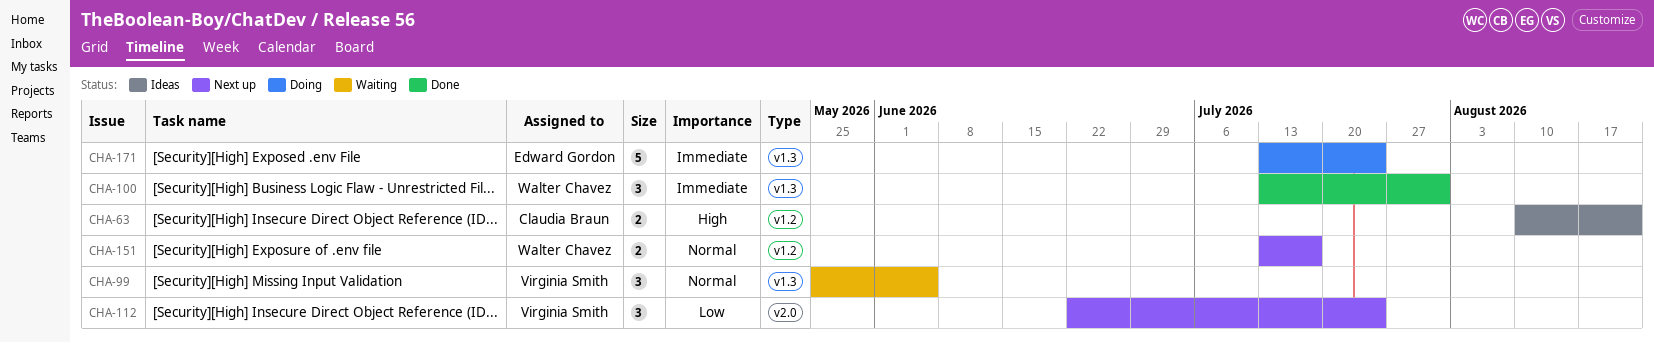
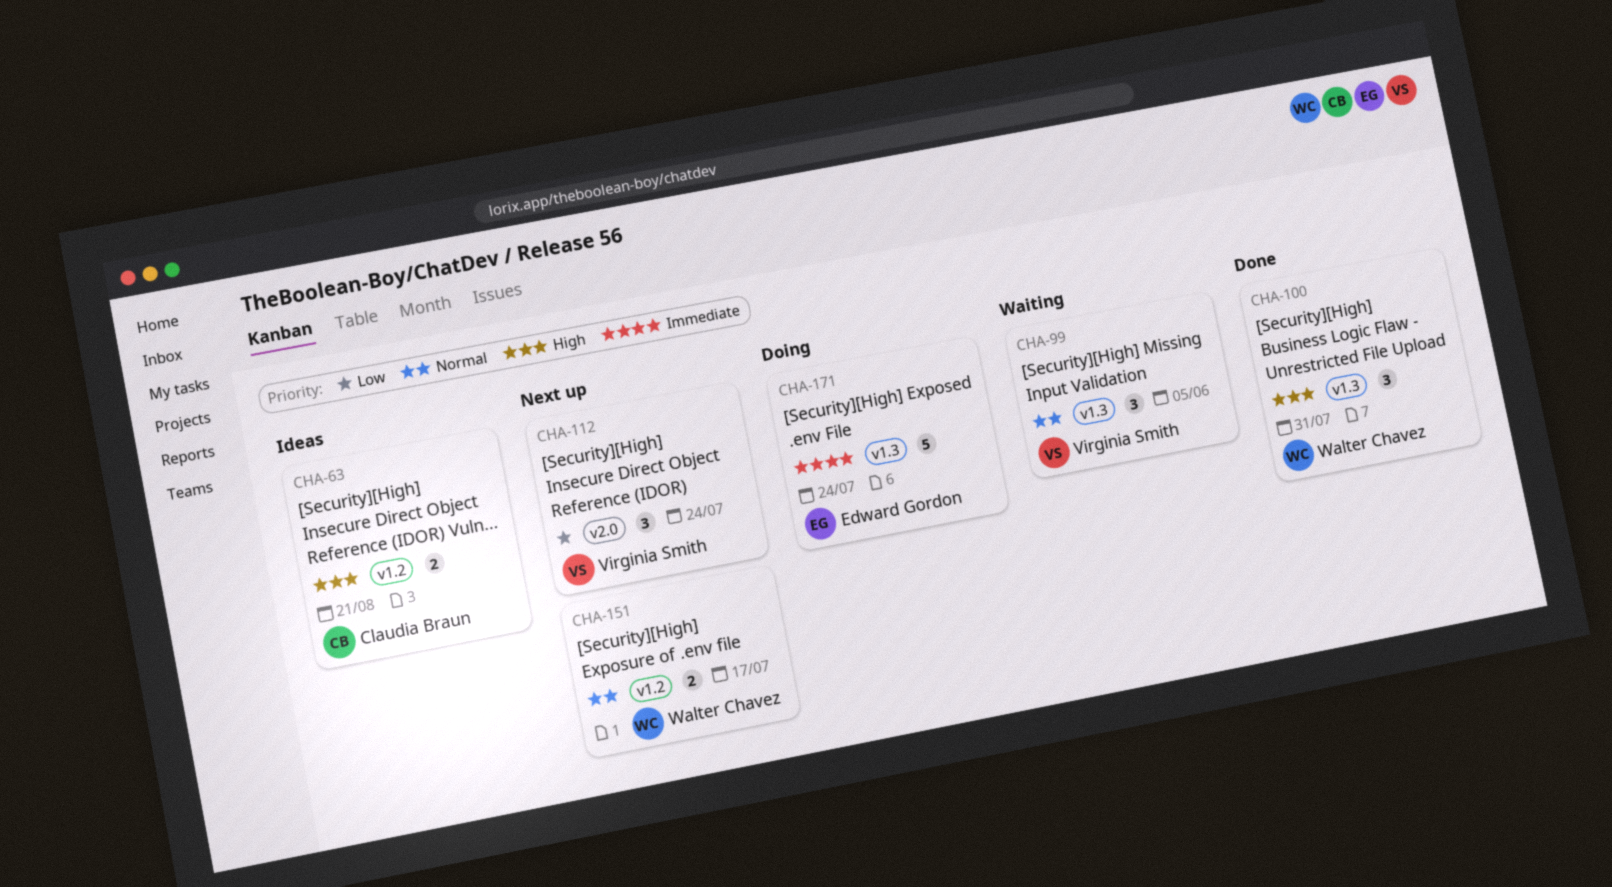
CHA-100, priority: Immediate -> High

